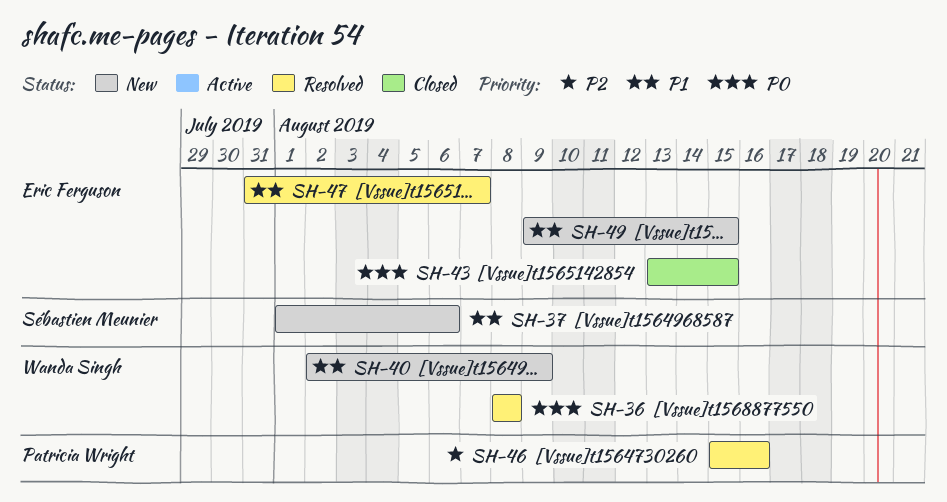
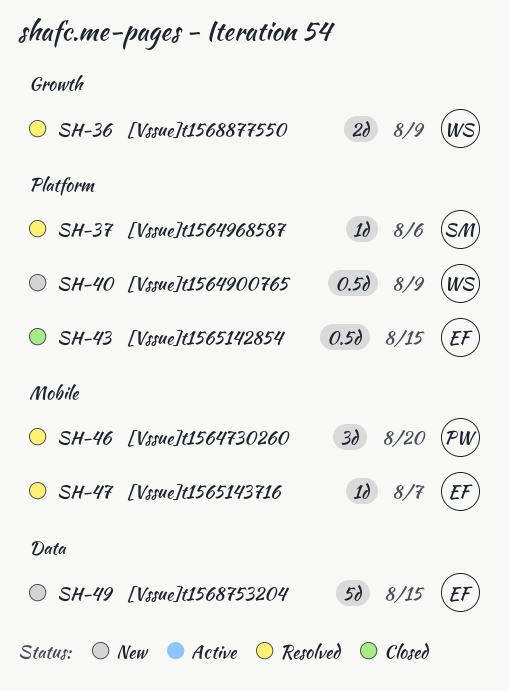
SH-36, due: Aug 8 -> Aug 9
SH-37, status: New -> Resolved
SH-46, due: Aug 16 -> Aug 20

